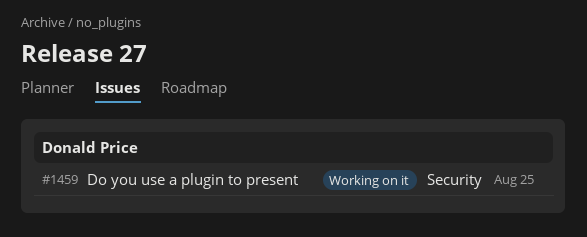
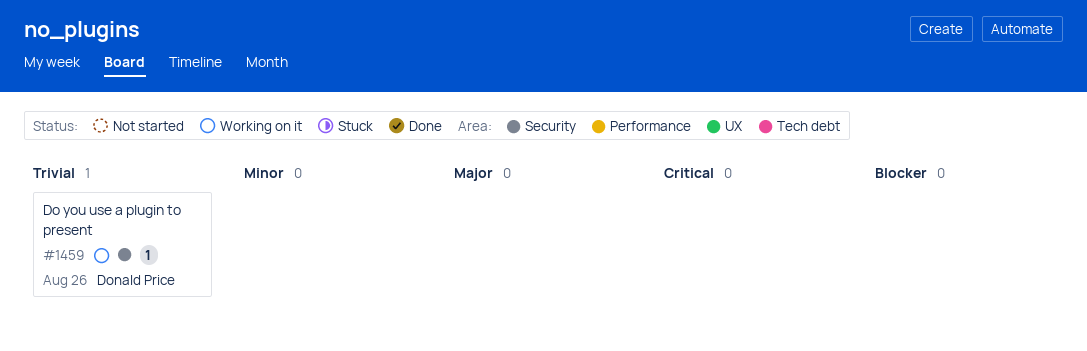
#1459, due: Aug 25 -> Aug 26

